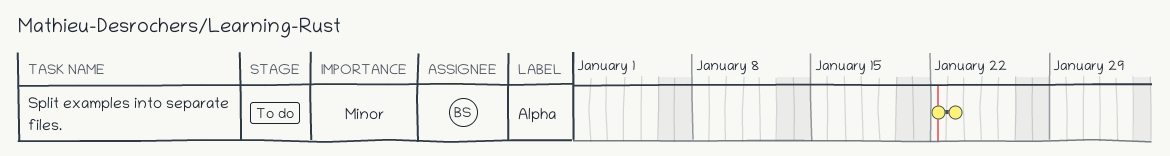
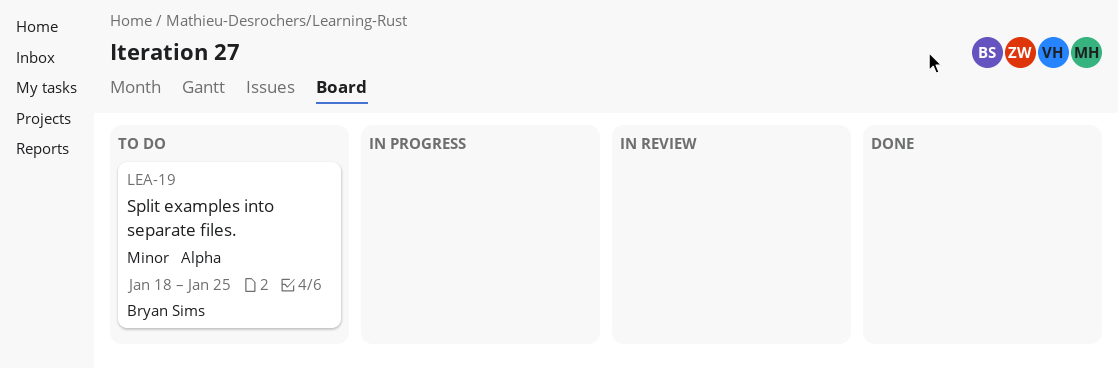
Split examples into separate files., start: Jan 22 -> Jan 18
Split examples into separate files., due: Jan 23 -> Jan 25

